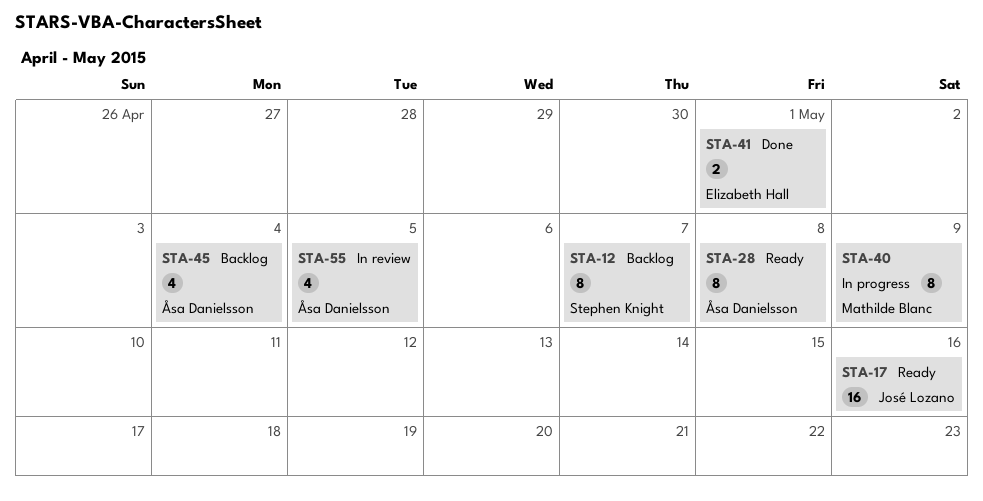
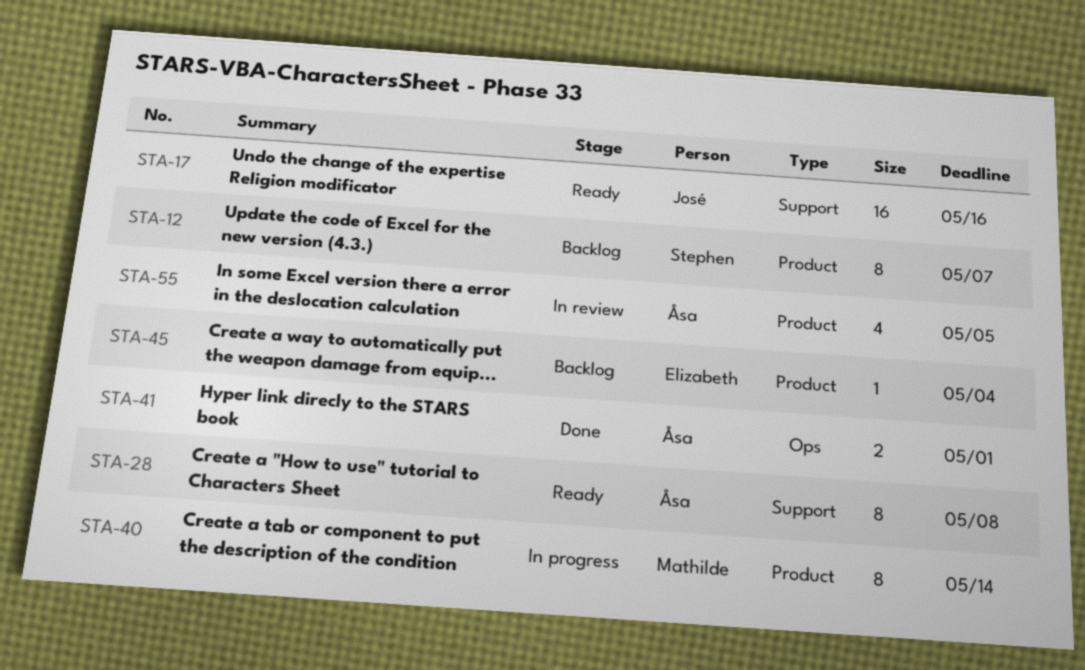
STA-40, due: May 9 -> May 14
STA-41, owner: Elizabeth Hall -> Åsa Danielsson
STA-45, owner: Åsa Danielsson -> Elizabeth Hall
STA-45, estimate: 4 -> 1

